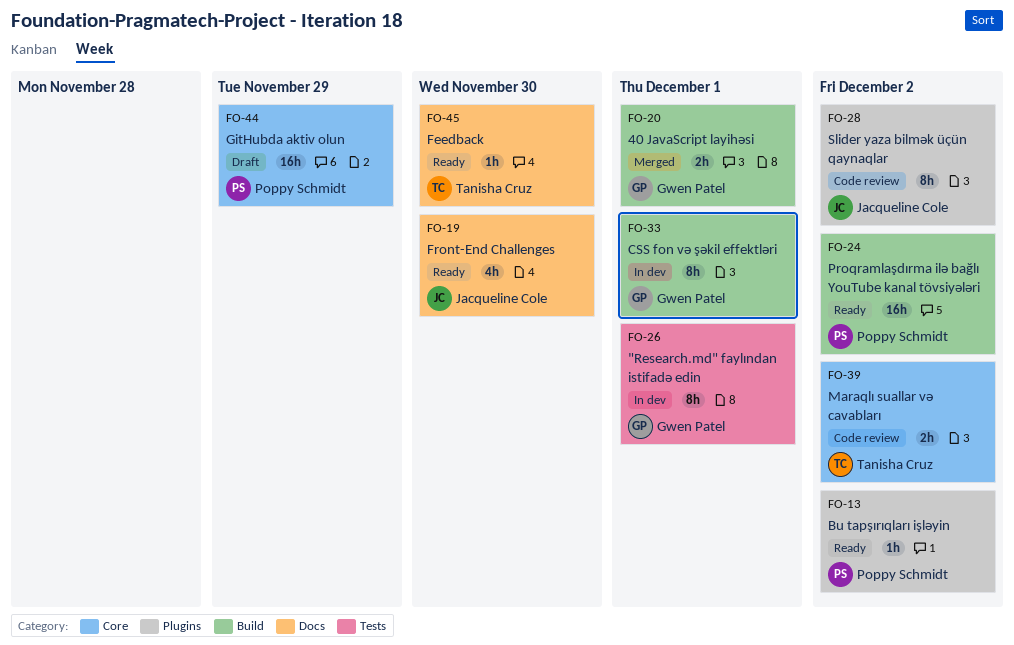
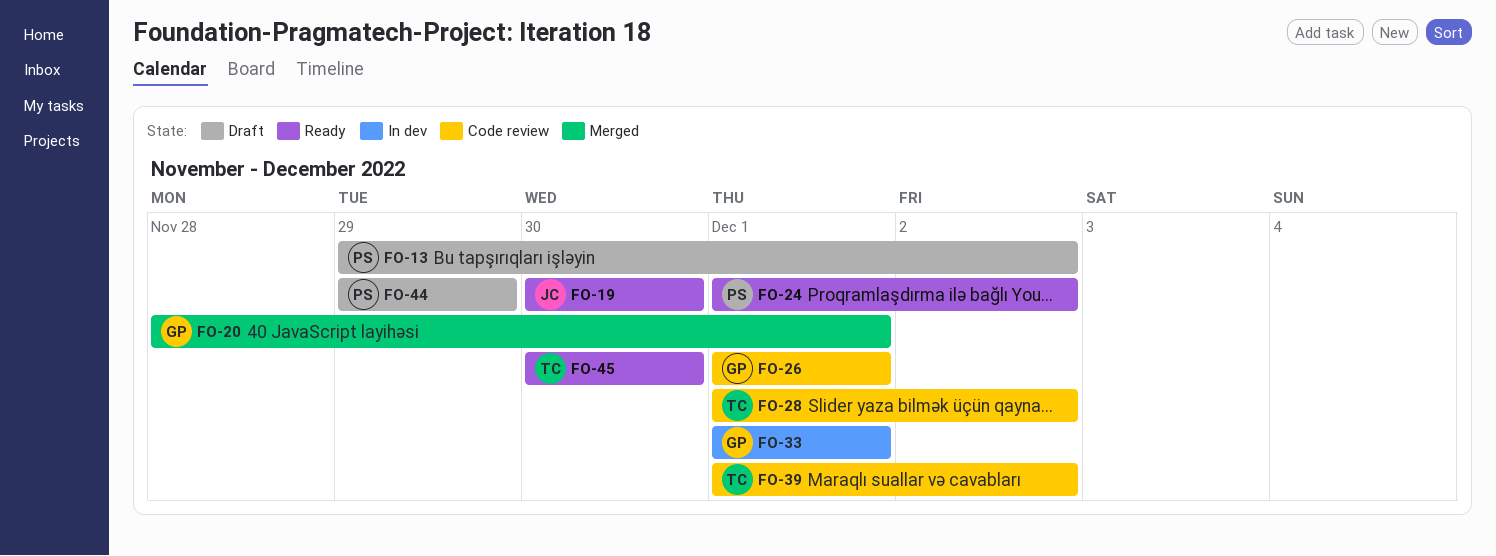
FO-13, status: Ready -> Draft
FO-26, status: In dev -> Code review
FO-28, owner: Jacqueline Cole -> Tanisha Cruz

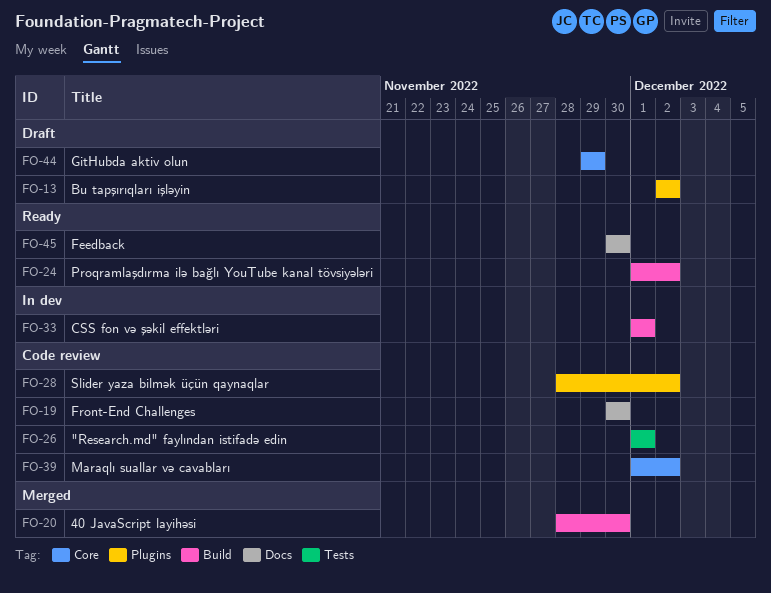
FO-13, start: Nov 29 -> Dec 2
FO-19, status: Ready -> Code review
FO-20, due: Dec 1 -> Nov 30
FO-28, start: Dec 1 -> Nov 28

